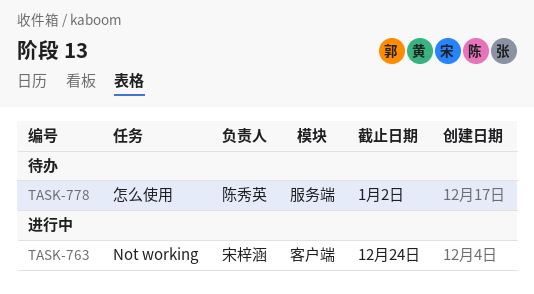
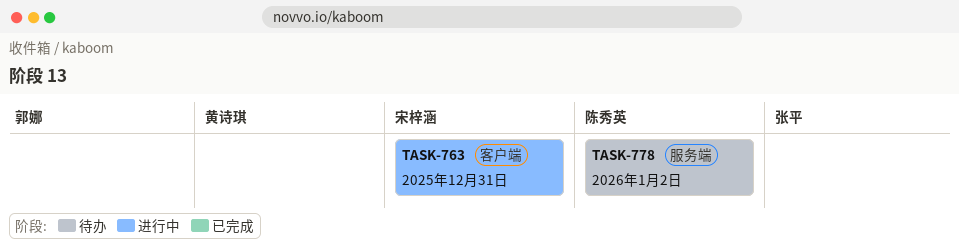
TASK-763, due: Dec 24 -> Dec 31

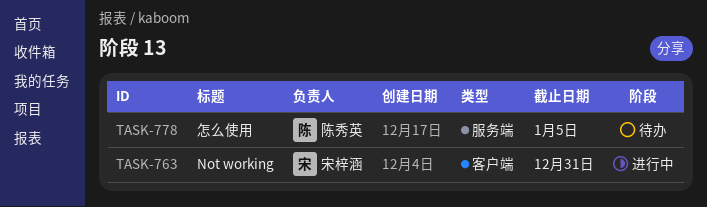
TASK-778, due: Jan 2 -> Jan 5

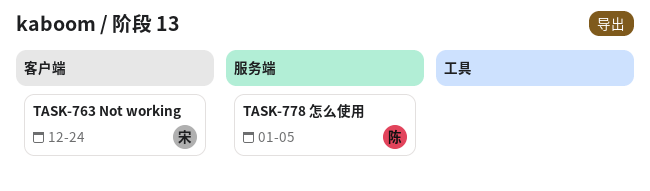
TASK-763, due: Dec 31 -> Dec 24

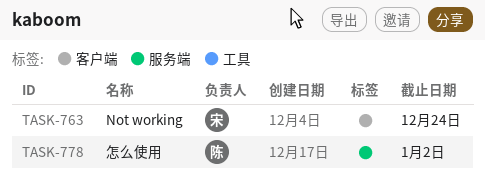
TASK-778, due: Jan 5 -> Jan 2

